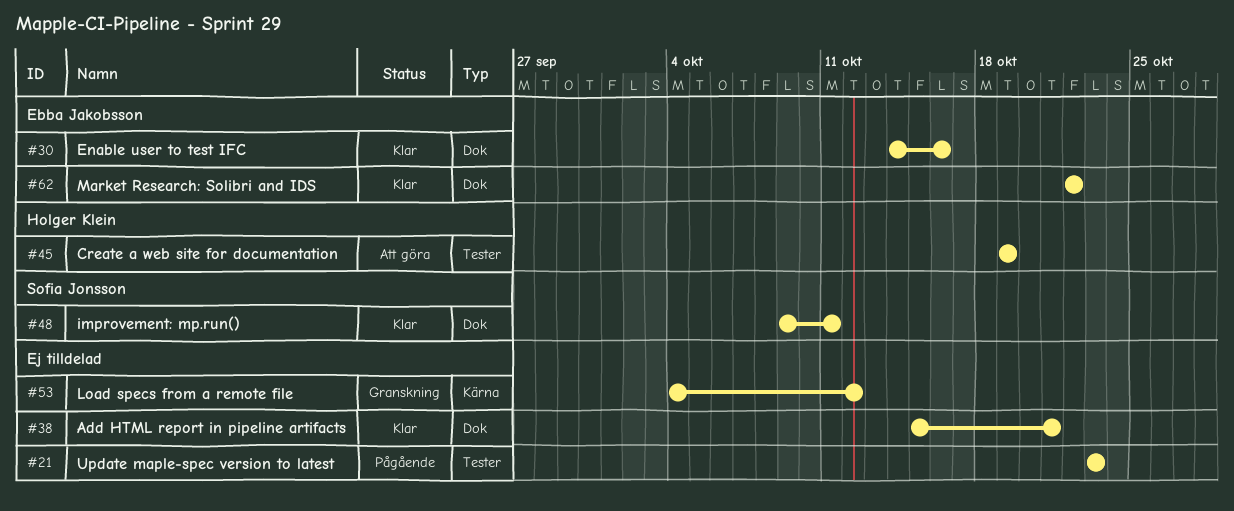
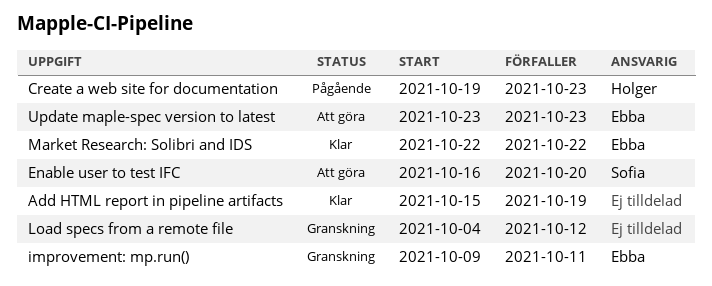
Add HTML report in pipeline artifacts, due: Oct 21 -> Oct 19
Create a web site for documentation, status: Att göra -> Pågående
Create a web site for documentation, due: Oct 19 -> Oct 23
Enable user to test IFC, status: Klar -> Att göra
Enable user to test IFC, owner: Ebba Jakobsson -> Sofia Jonsson
Enable user to test IFC, start: Oct 14 -> Oct 16
Enable user to test IFC, due: Oct 16 -> Oct 20
improvement: mp.run(), status: Klar -> Granskning
improvement: mp.run(), owner: Sofia Jonsson -> Ebba Jakobsson
Update maple-spec version to latest, status: Pågående -> Att göra
Update maple-spec version to latest, owner: none -> Ebba Jakobsson

